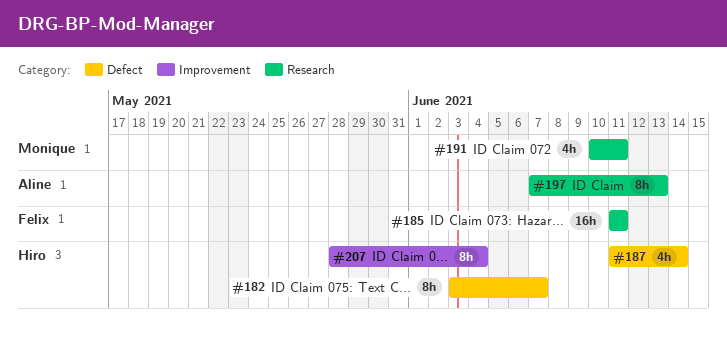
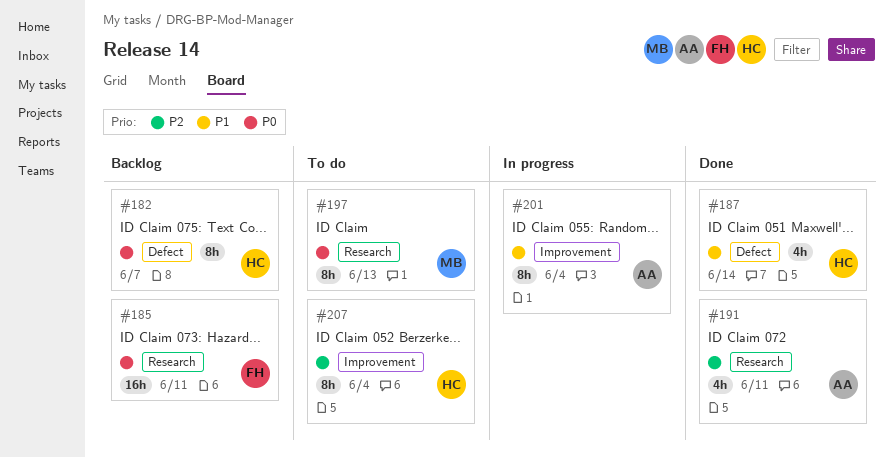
#191, owner: Monique -> Aline
#197, owner: Aline -> Monique
#201: none -> present

